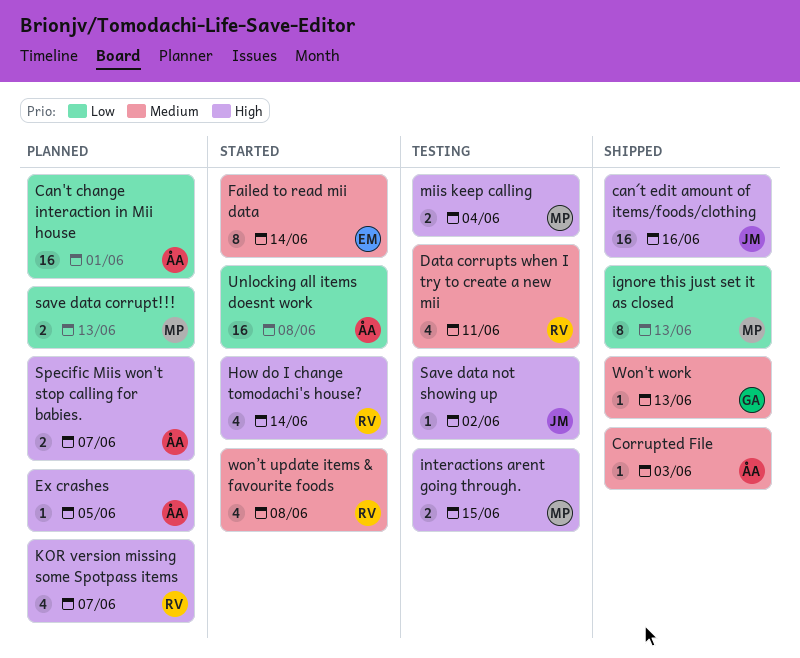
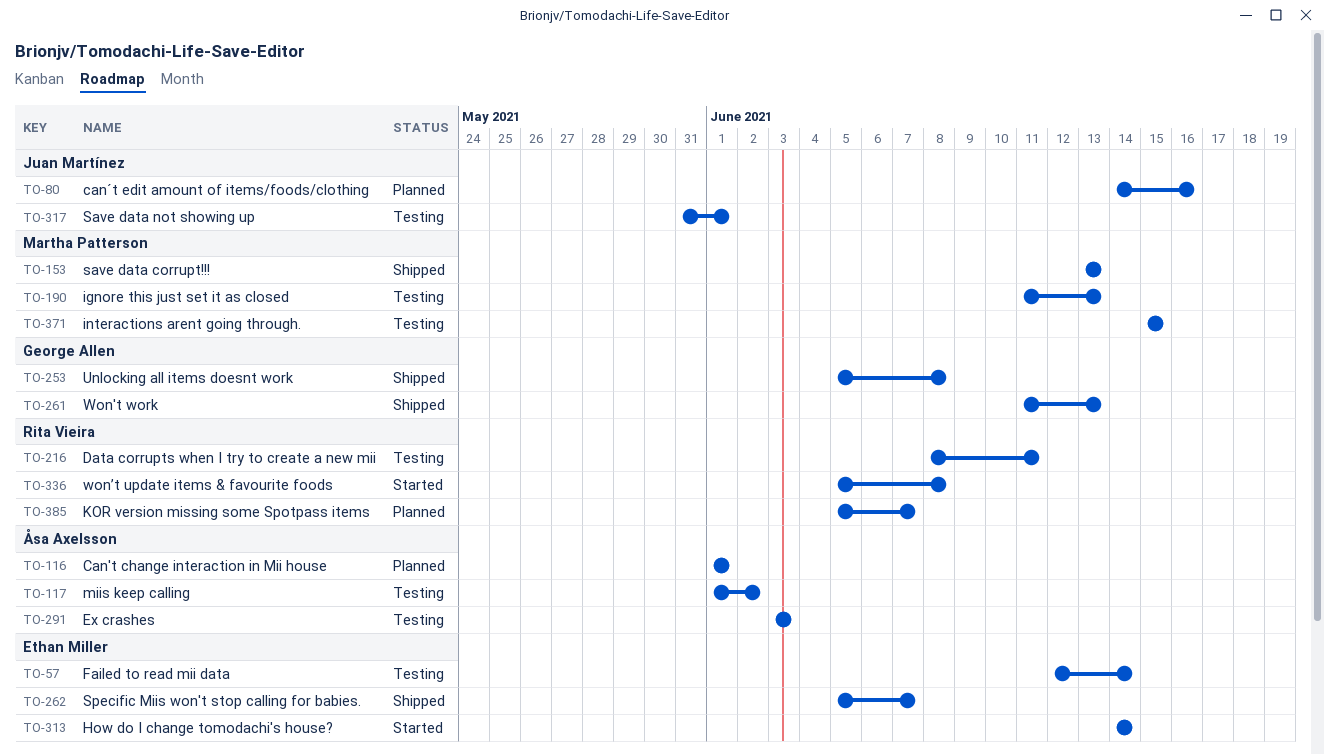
can´t edit amount of items/foods/clothing, status: Shipped -> Planned
Corrupted File: present -> none
Ex crashes, status: Planned -> Testing
Ex crashes, due: Jun 5 -> Jun 3
Failed to read mii data, status: Started -> Testing
How do I change tomodachi's house?, owner: Rita Vieira -> Ethan Miller
ignore this just set it as closed, status: Shipped -> Testing
miis keep calling, owner: Martha Patterson -> Åsa Axelsson
miis keep calling, due: Jun 4 -> Jun 2
save data corrupt!!!, status: Planned -> Shipped
Save data not showing up, due: Jun 2 -> Jun 1
Specific Miis won't stop calling for babies., status: Planned -> Shipped
Specific Miis won't stop calling for babies., owner: Åsa Axelsson -> Ethan Miller
Unlocking all items doesnt work, status: Started -> Shipped
Unlocking all items doesnt work, owner: Åsa Axelsson -> George Allen

